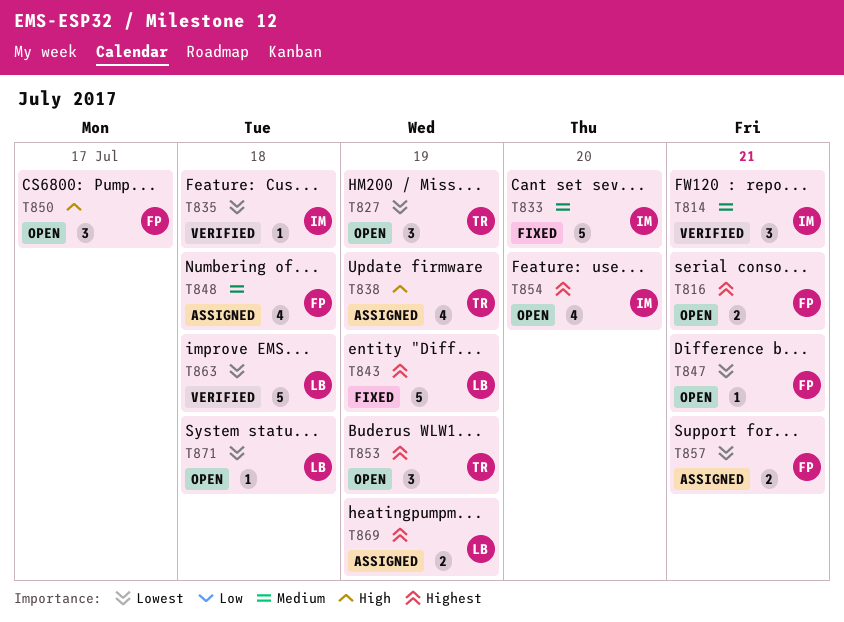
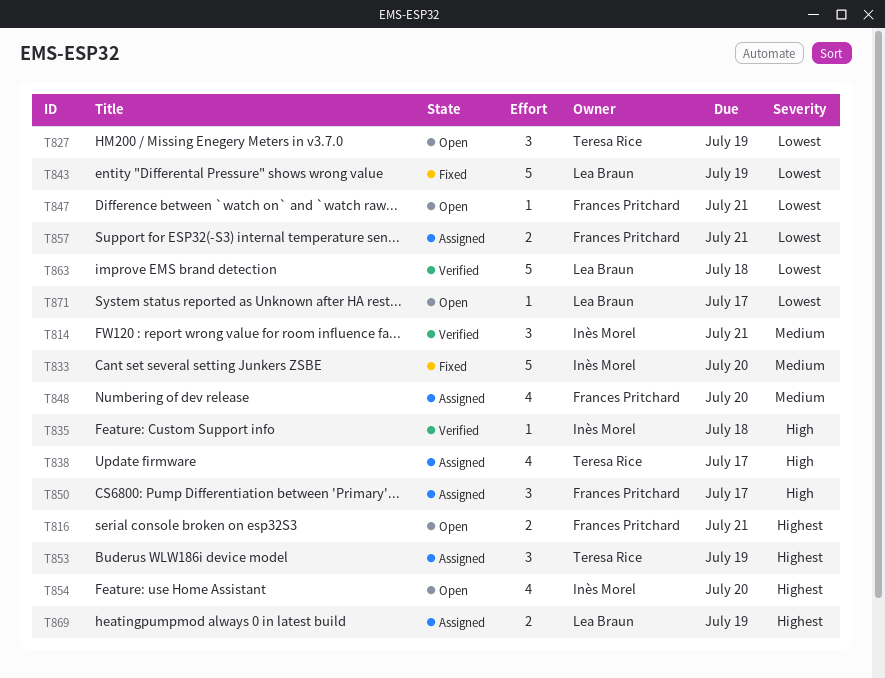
T835, priority: Lowest -> High
T838, due: Jul 19 -> Jul 17
T843, priority: Highest -> Lowest
T848, due: Jul 18 -> Jul 20
T850, status: Open -> Assigned
T853, status: Open -> Assigned
T871, due: Jul 18 -> Jul 17

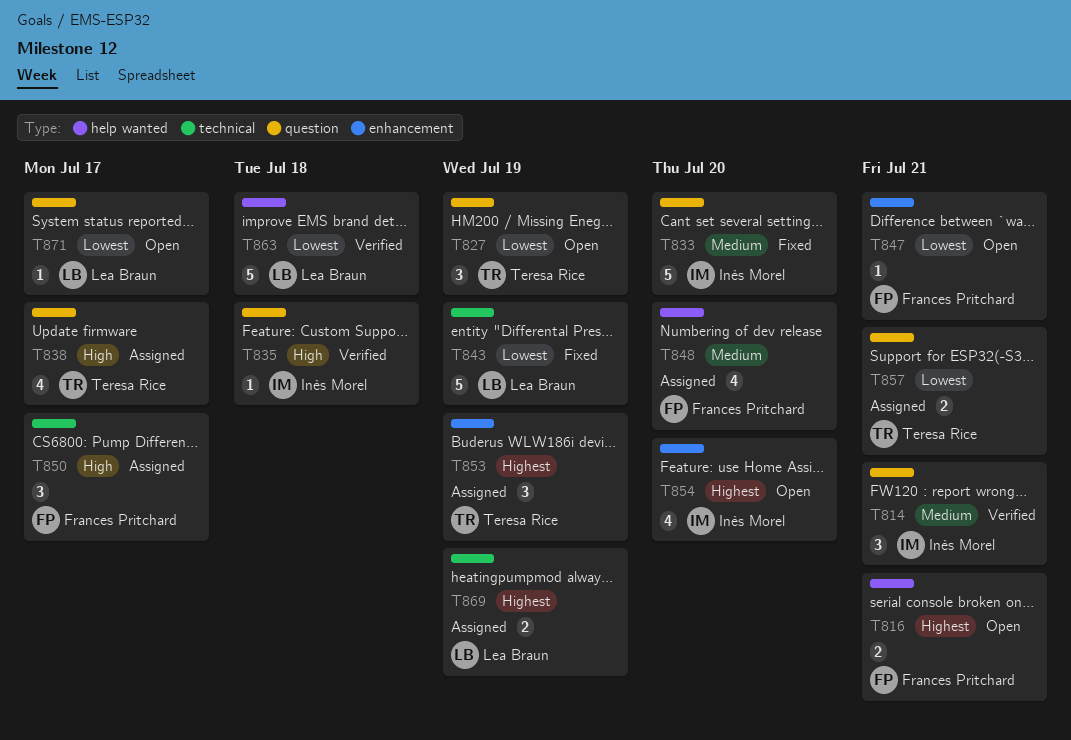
T857, owner: Frances Pritchard -> Teresa Rice

